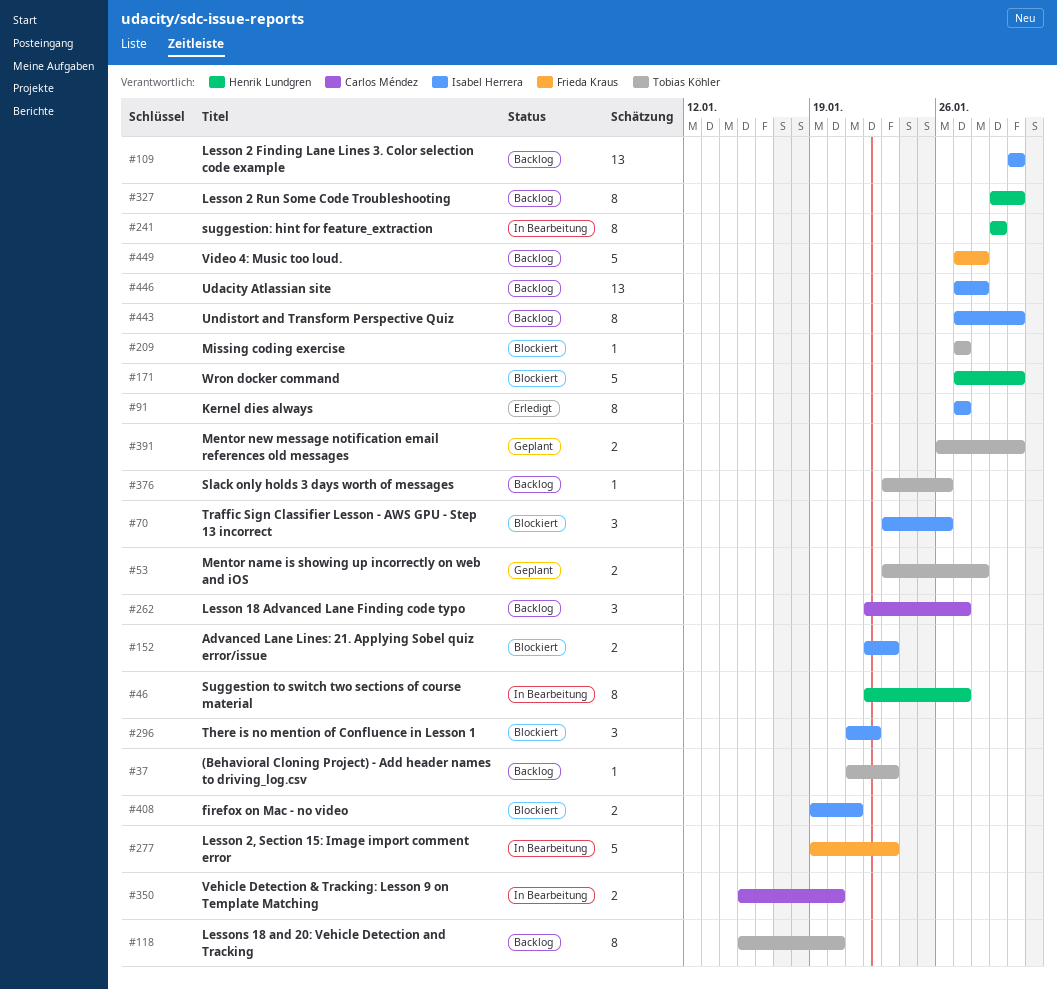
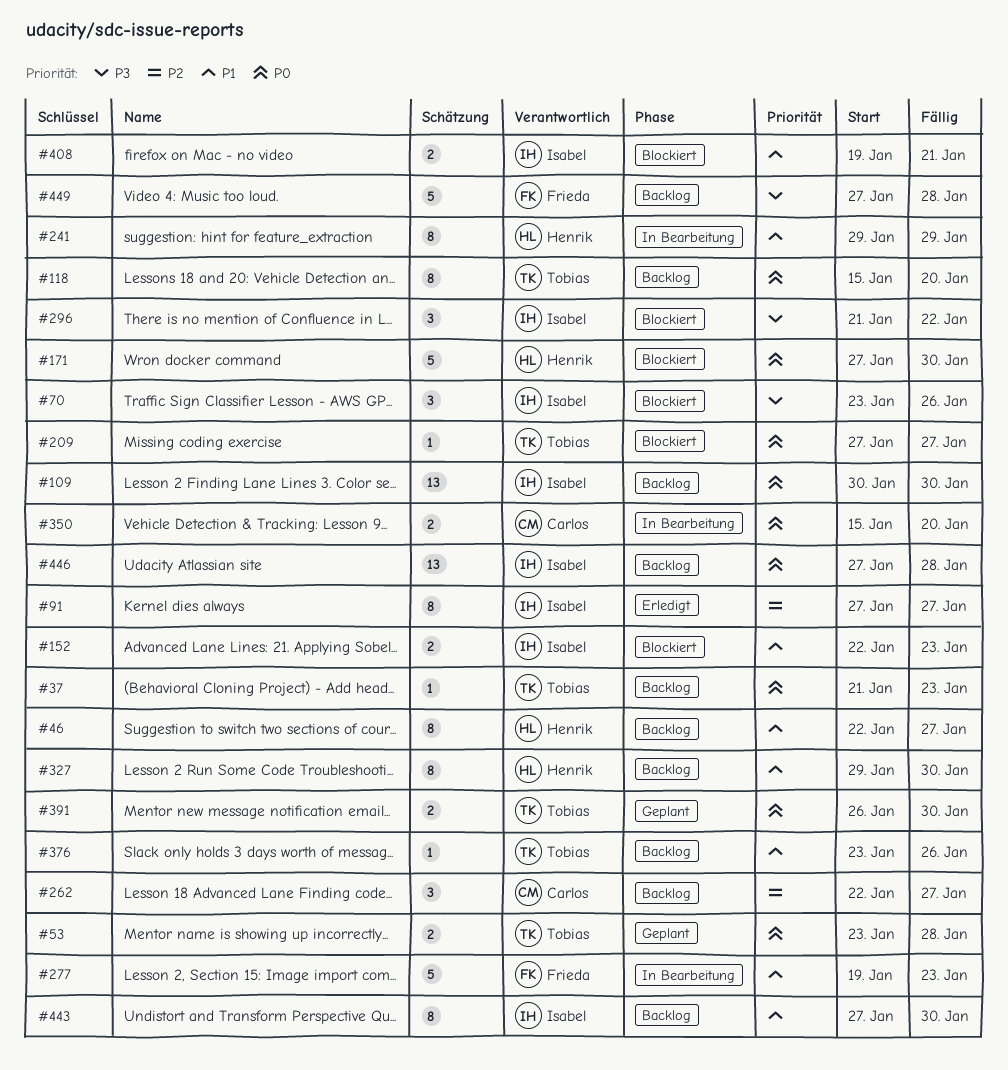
#46, status: In Bearbeitung -> Backlog

